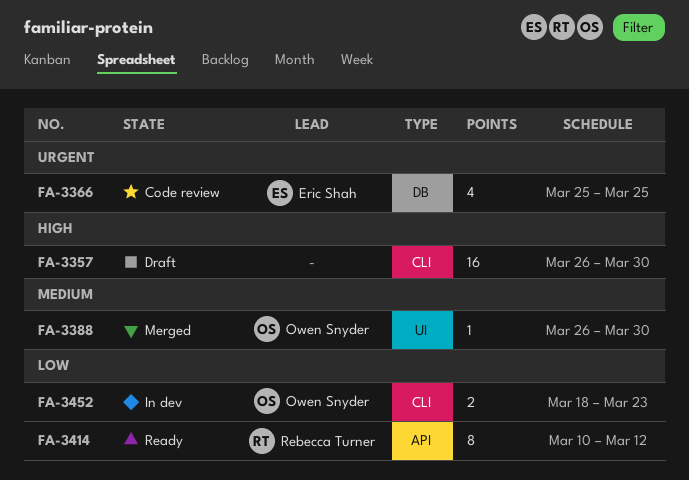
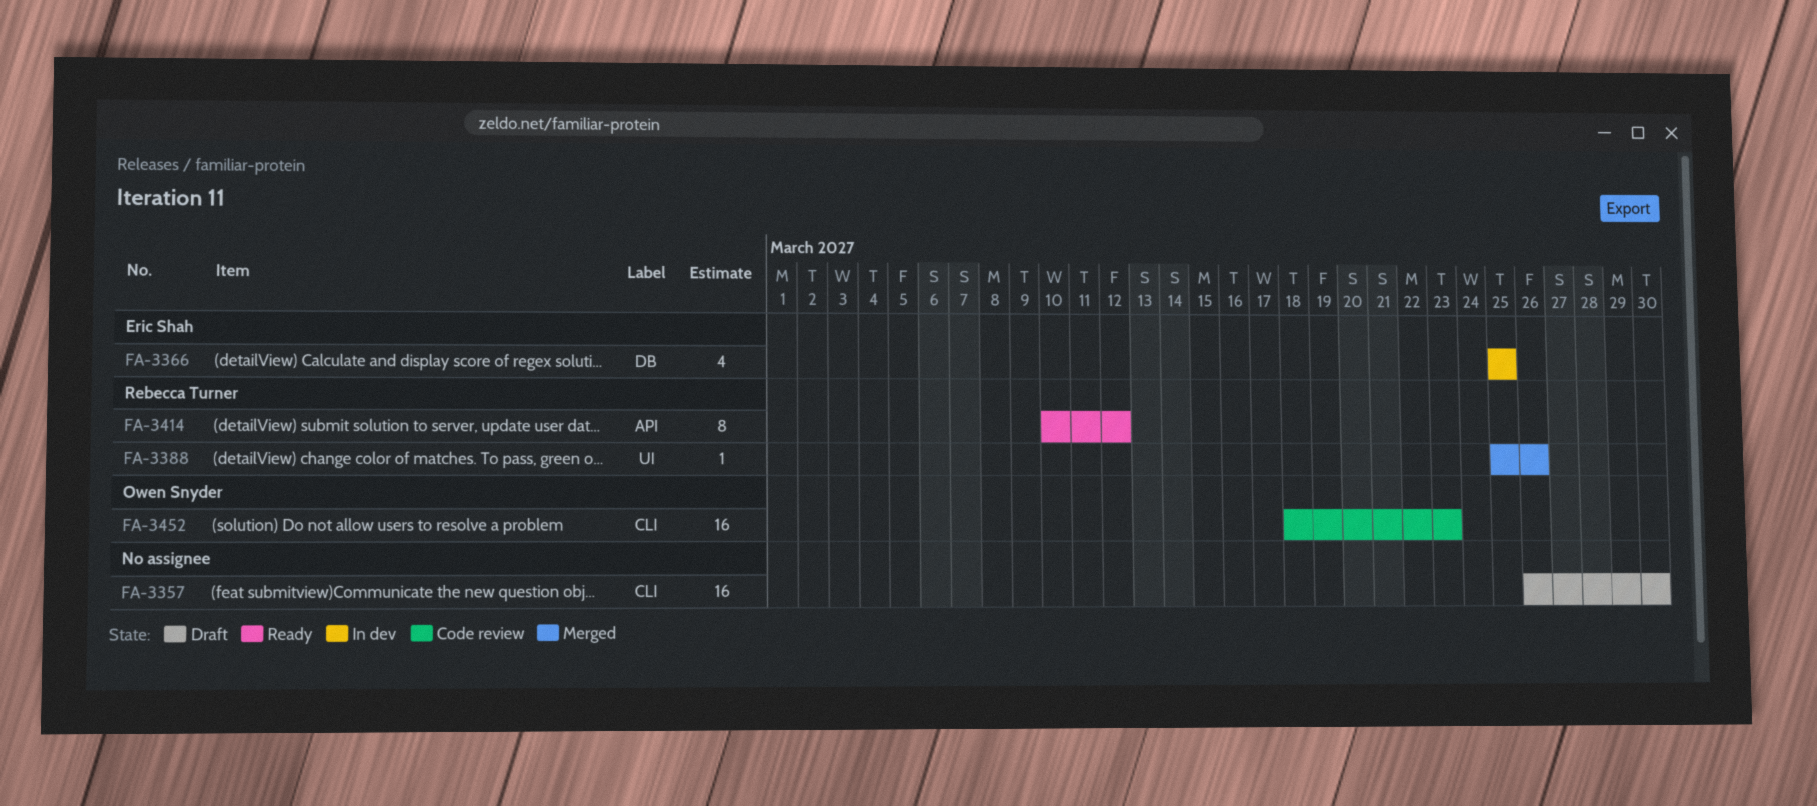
FA-3366, status: Code review -> In dev
FA-3388, owner: Owen Snyder -> Rebecca Turner
FA-3388, start: Mar 26 -> Mar 25
FA-3388, due: Mar 30 -> Mar 26
FA-3452, status: In dev -> Code review
FA-3452, estimate: 2 -> 16

